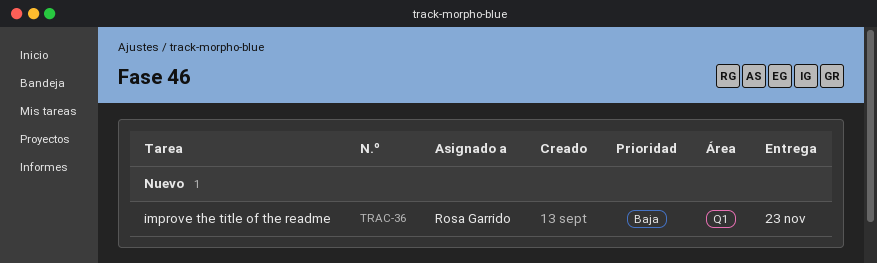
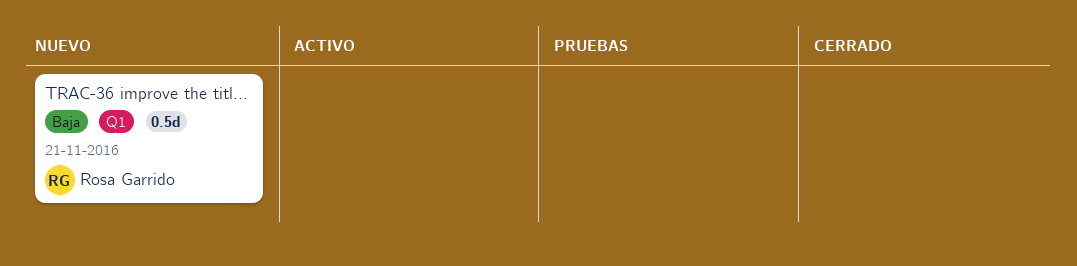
TRAC-36, due: Nov 23 -> Nov 21

